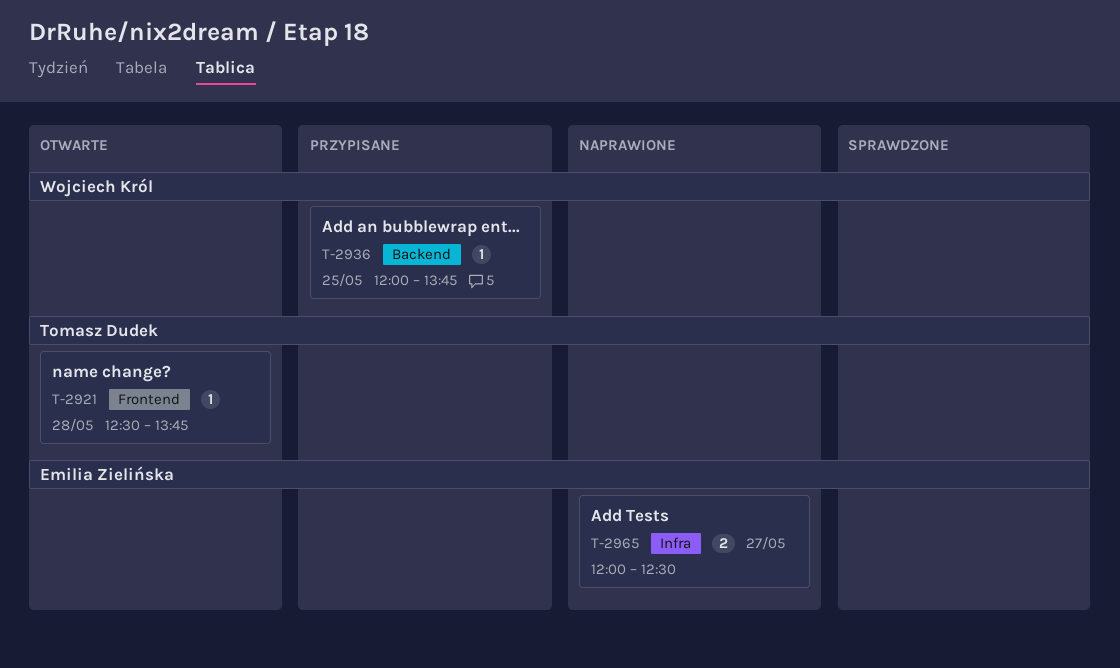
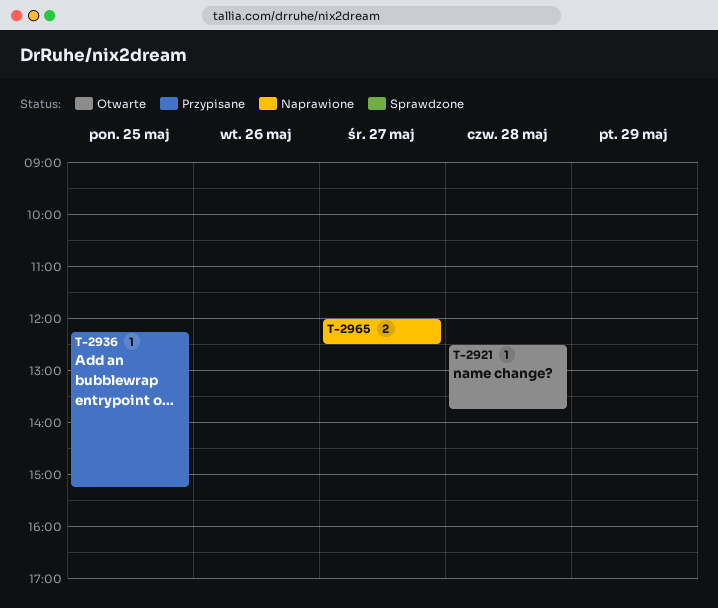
T-2936, begins: 12:00 -> 12:15
T-2936, ends: 13:45 -> 15:15

